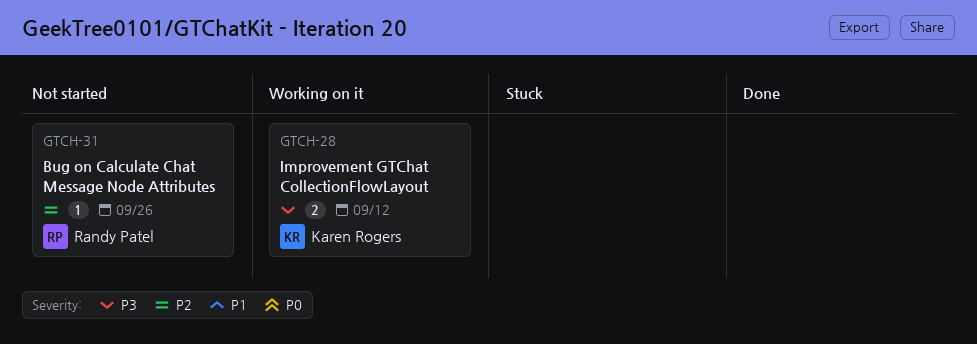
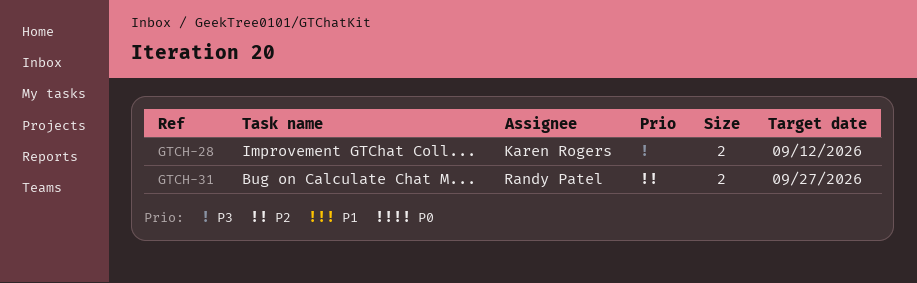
GTCH-31, estimate: 1 -> 2
GTCH-31, due: Sep 26 -> Sep 27

